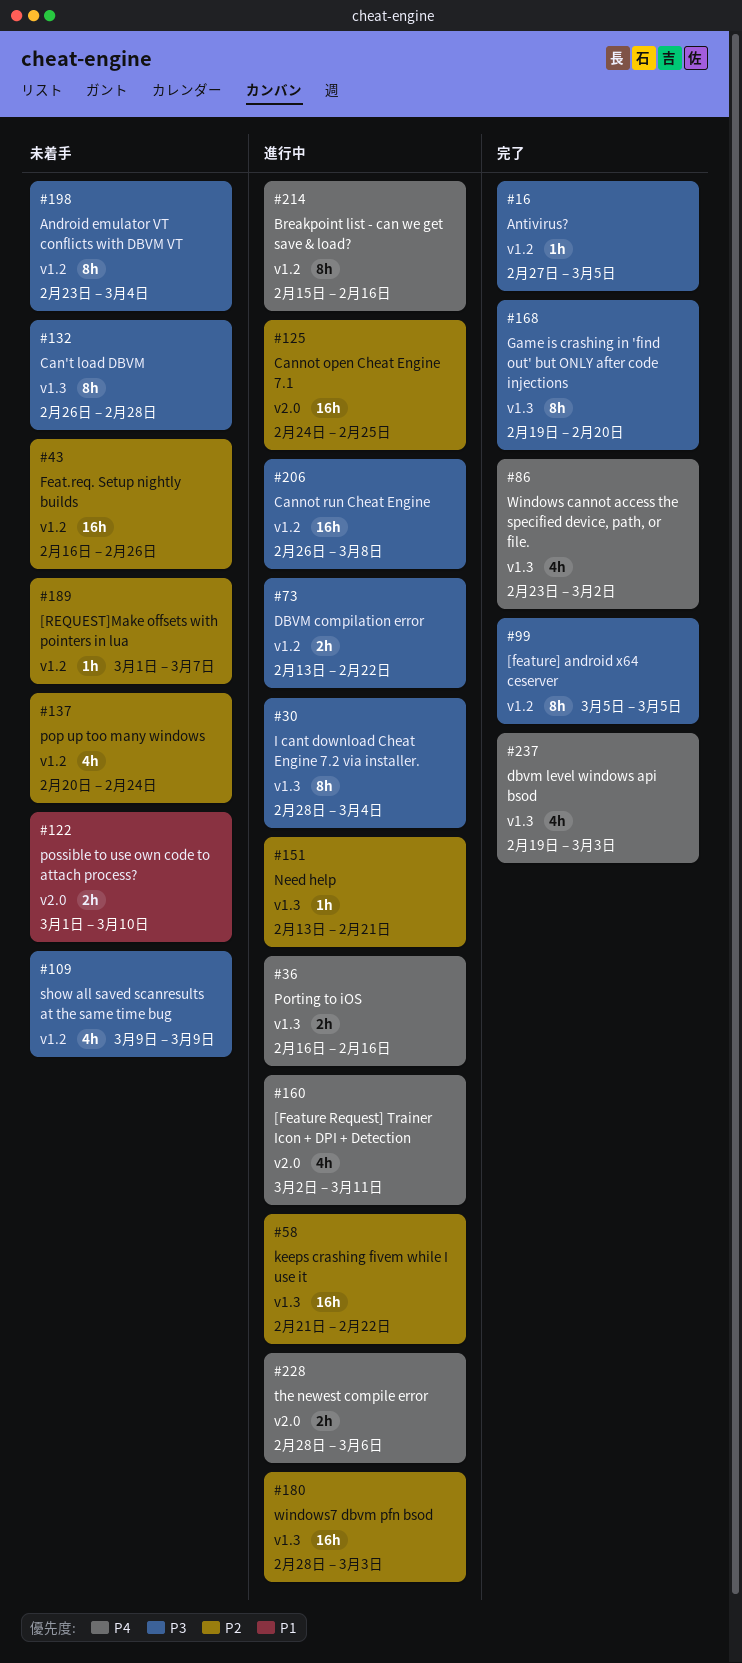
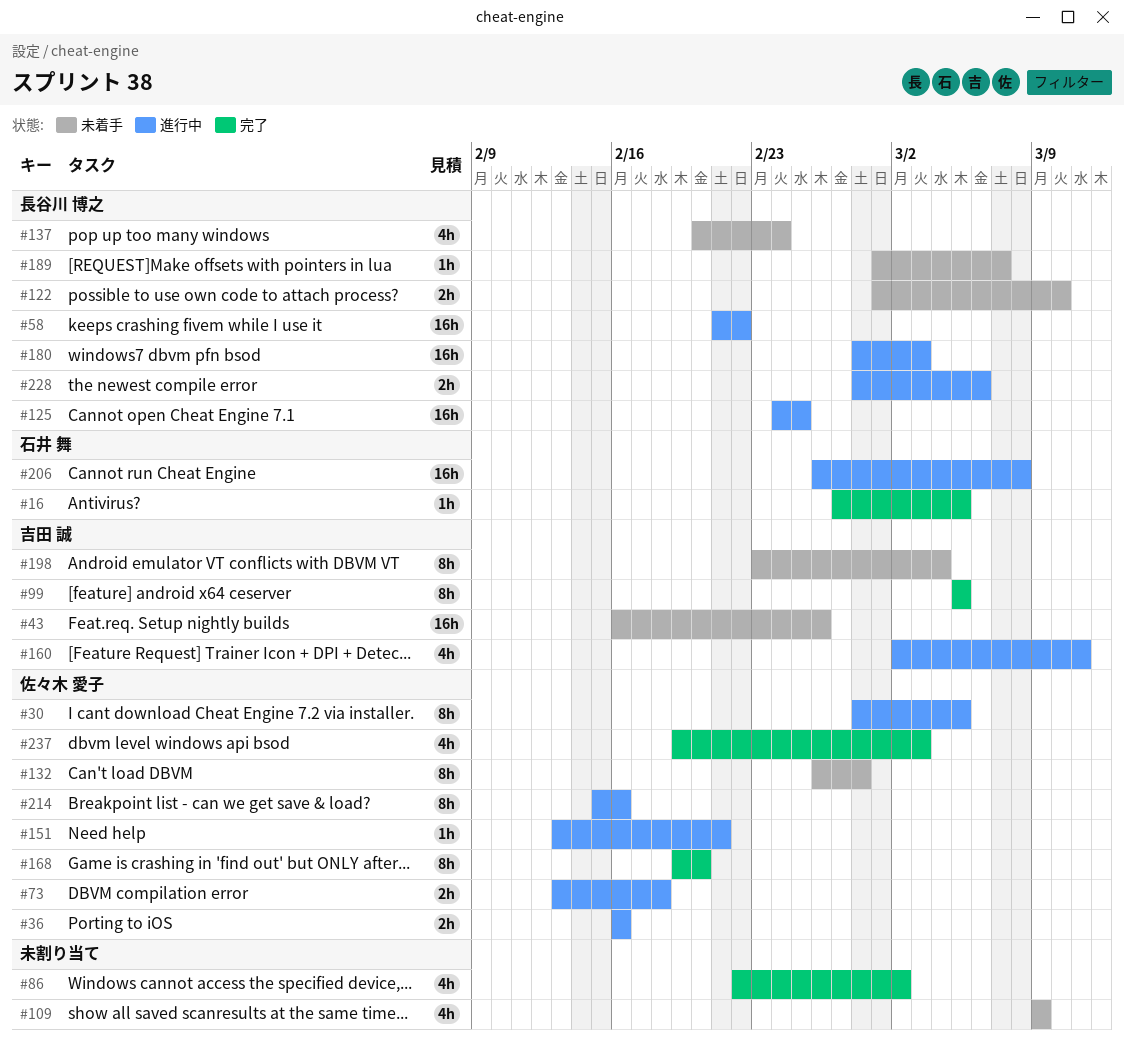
#30, due: Mar 4 -> Mar 5
#73, due: Feb 22 -> Feb 18
#86, start: Feb 23 -> Feb 22

